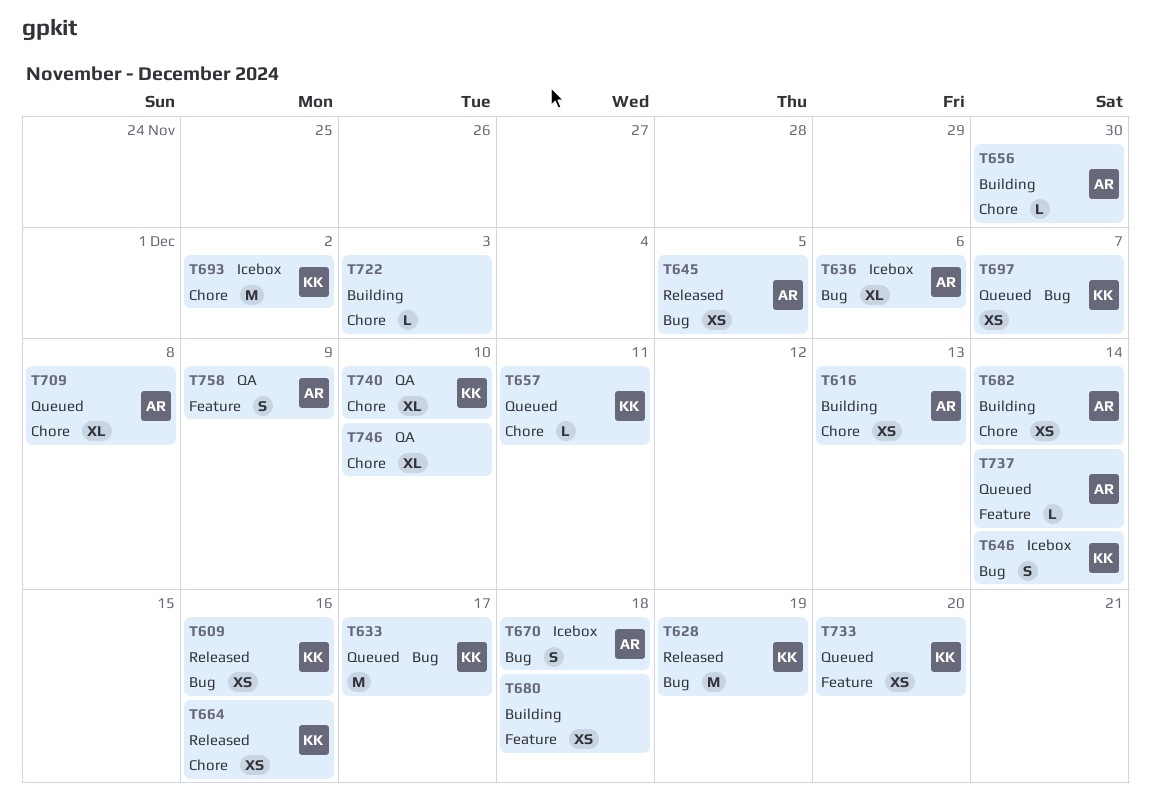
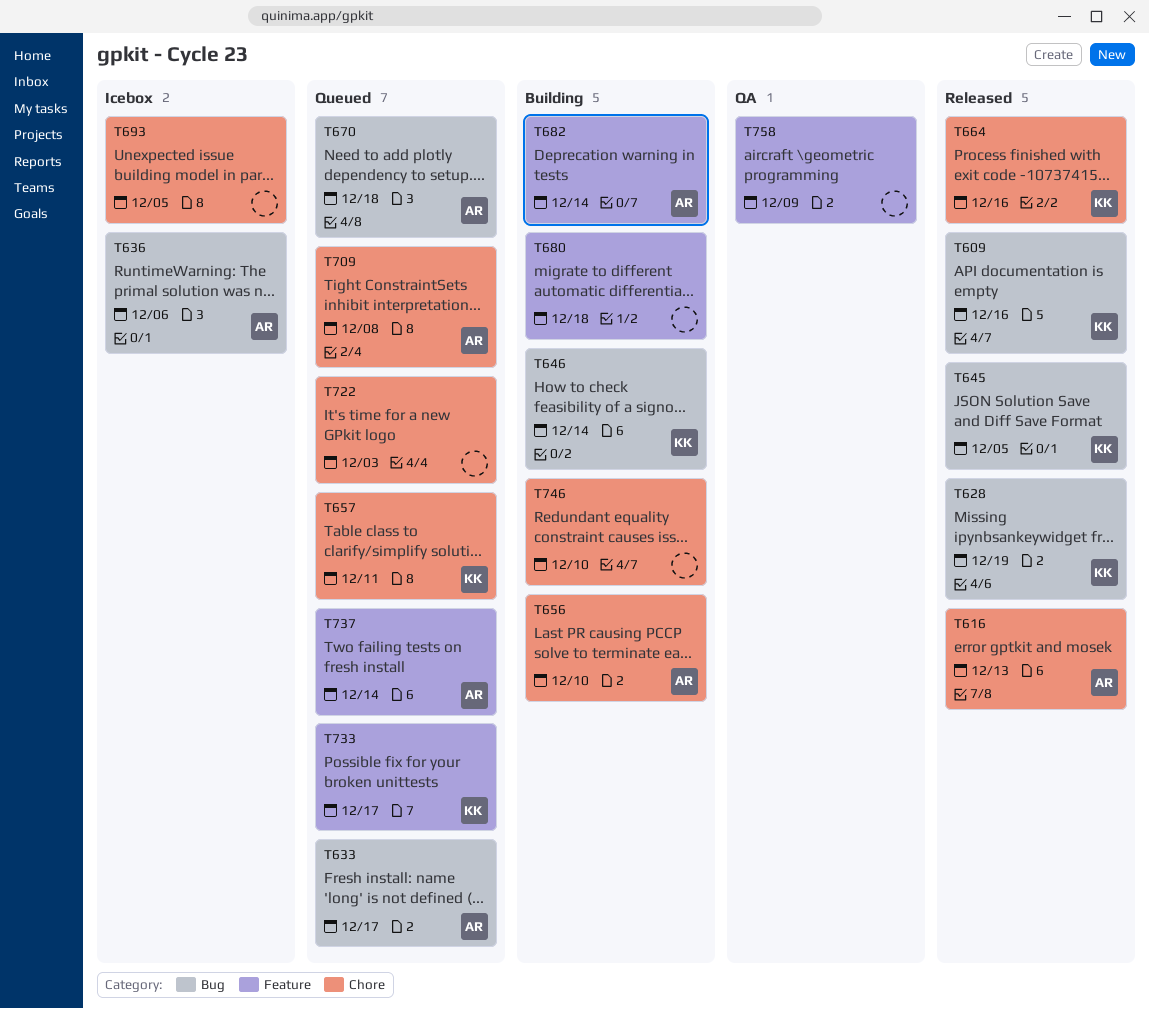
T616, status: Building -> Released
T633, owner: KK -> AR
T645, owner: AR -> KK
T646, status: Icebox -> Building
T656, due: Nov 30 -> Dec 10
T670, status: Icebox -> Queued
T682, label: Chore -> Feature
T693, owner: KK -> none
T693, due: Dec 2 -> Dec 5
T697: present -> none
T722, status: Building -> Queued
T733, due: Dec 20 -> Dec 17
T740: present -> none
T746, status: QA -> Building
T758, owner: AR -> none

